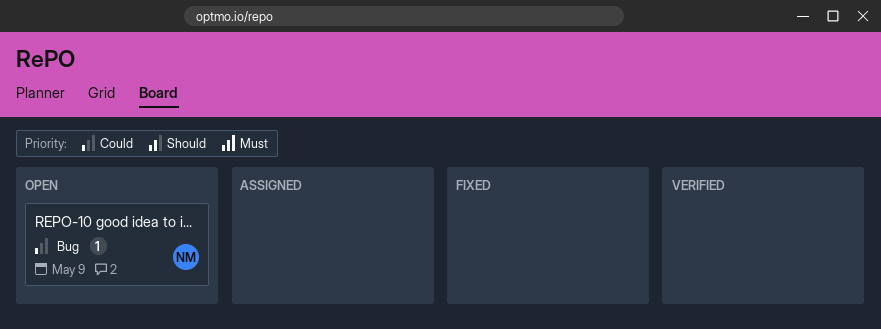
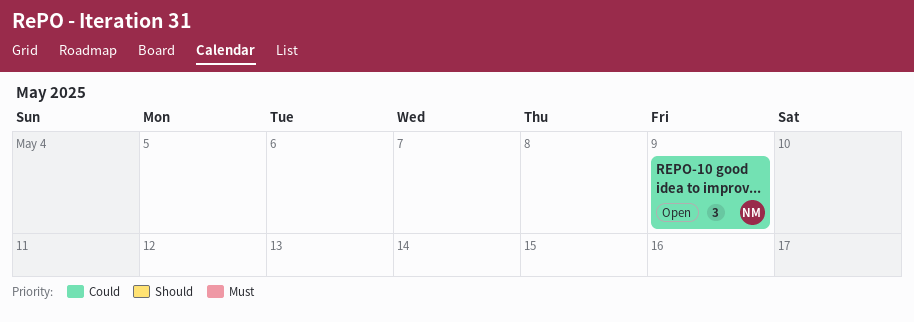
REPO-10, estimate: 1 -> 3

